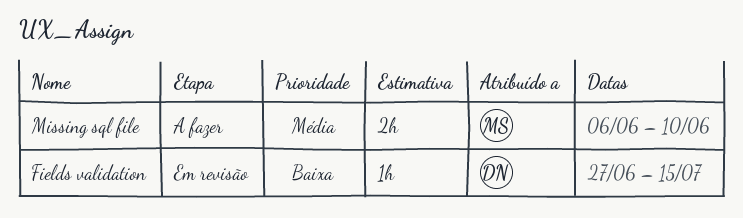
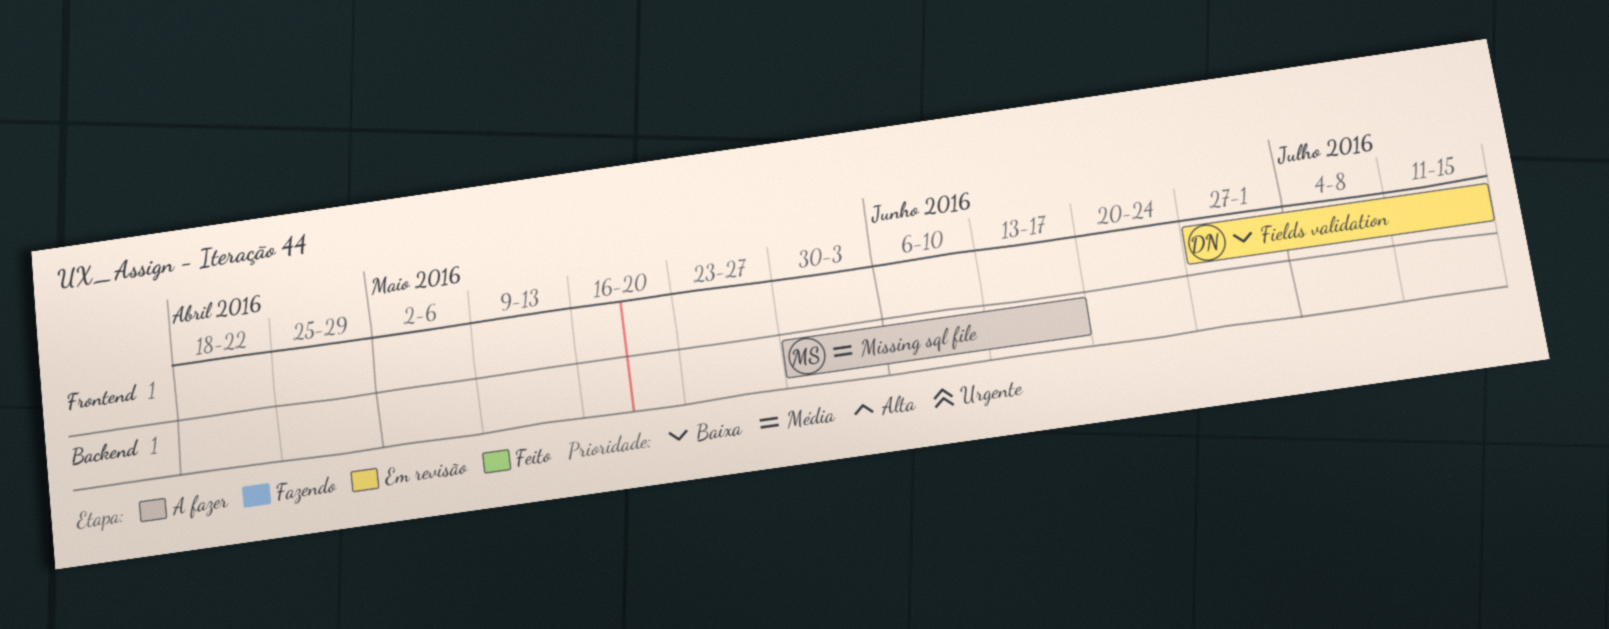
Missing sql file, start: Jun 6 -> May 30
Missing sql file, due: Jun 10 -> Jun 17

